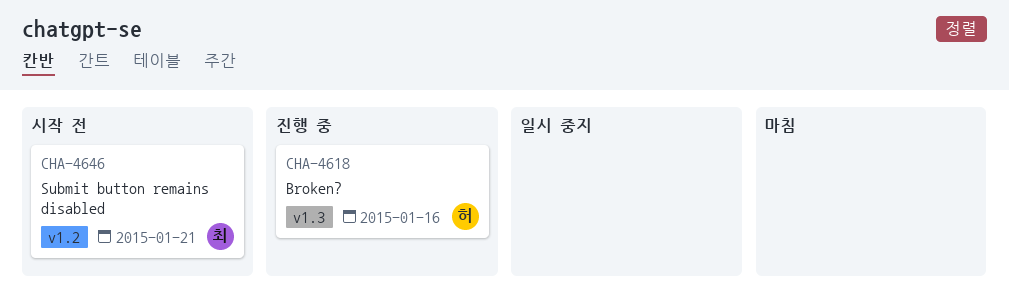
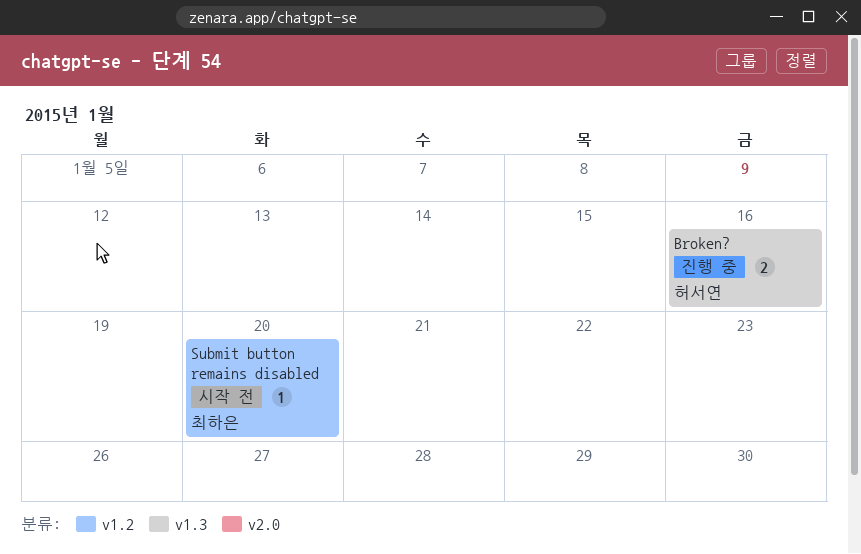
Submit button remains disabled, due: Jan 21 -> Jan 20

